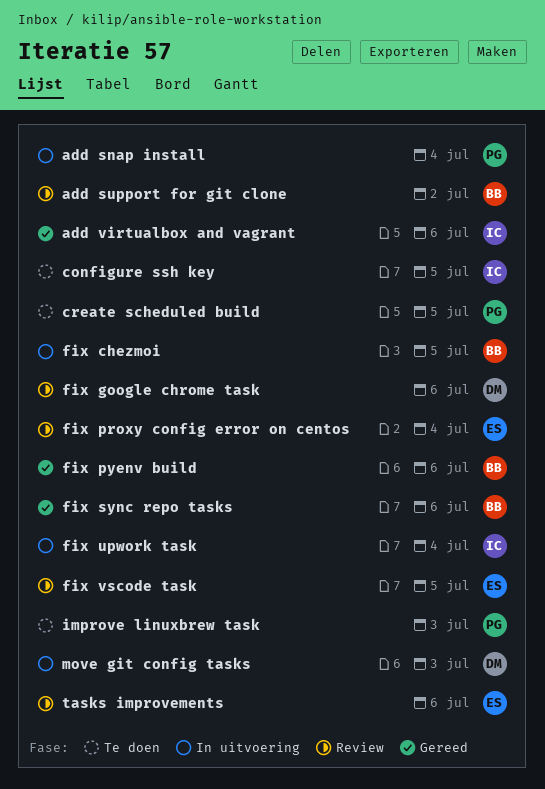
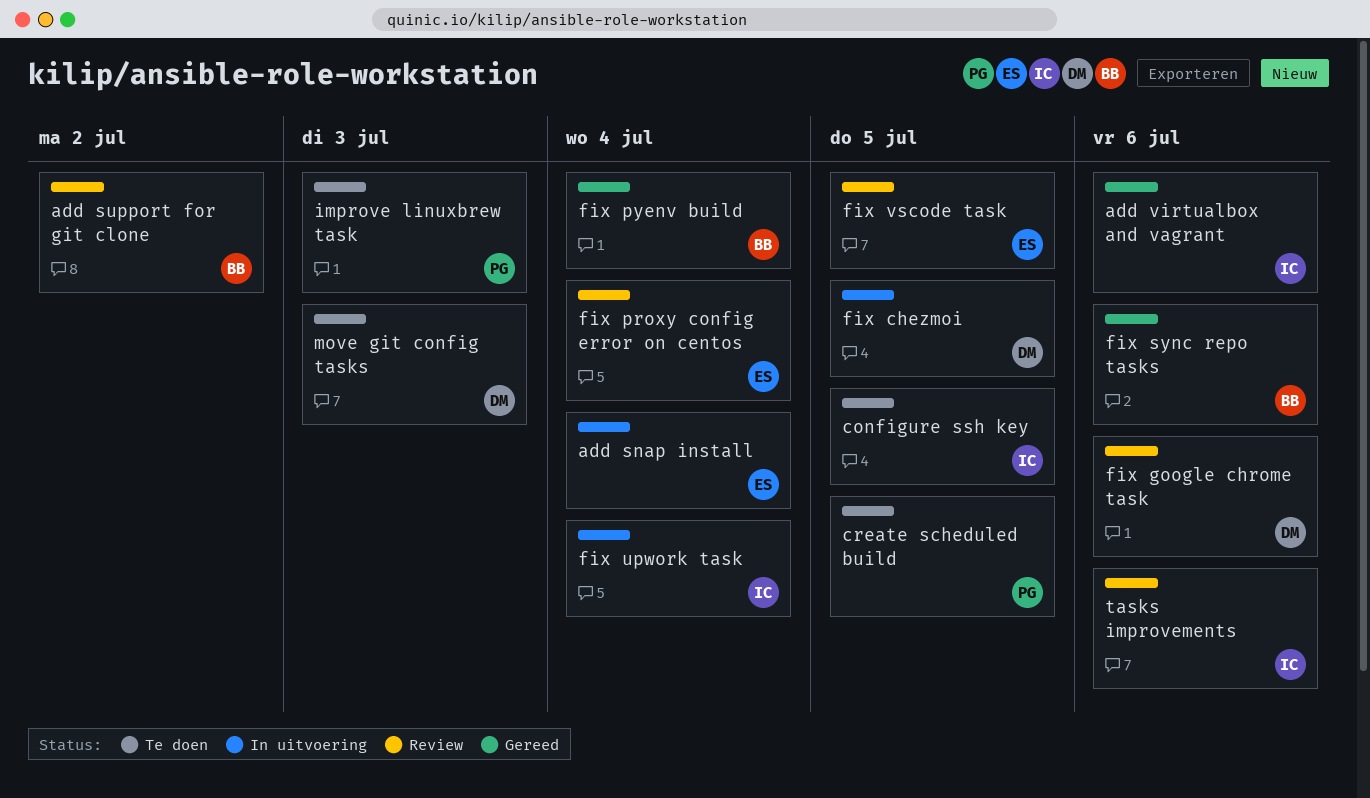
add snap install, owner: PG -> ES
fix chezmoi, owner: BB -> DM
fix pyenv build, due: Jul 6 -> Jul 4
move git config tasks, status: In uitvoering -> Te doen
tasks improvements, owner: ES -> IC

